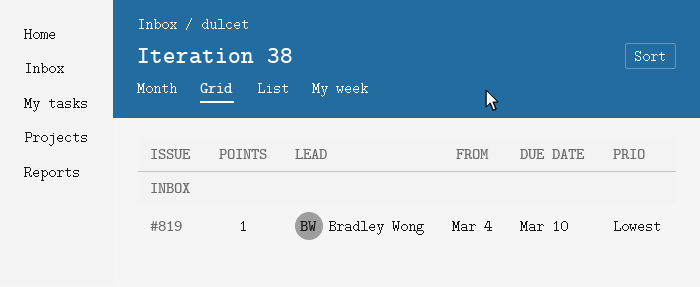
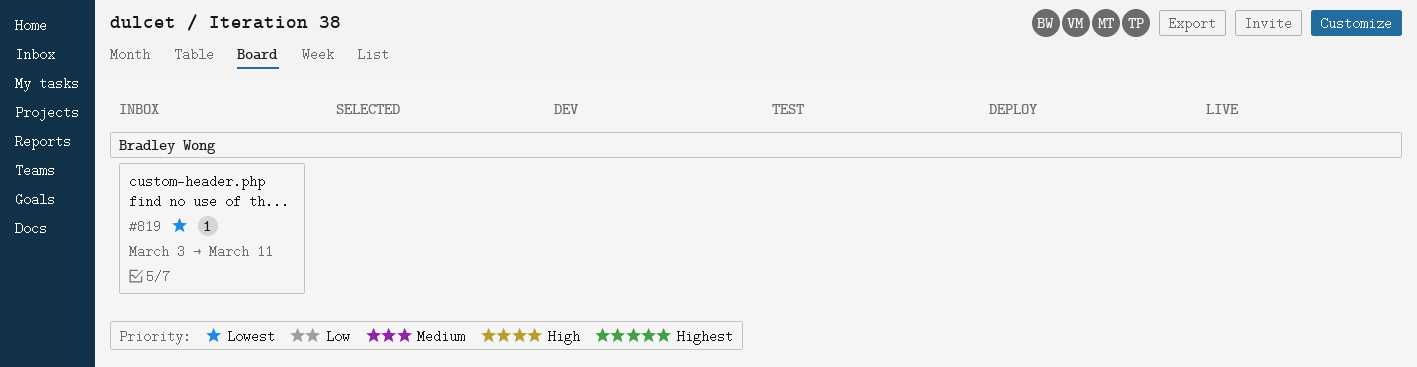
#819, start: Mar 4 -> Mar 3
#819, due: Mar 10 -> Mar 11

